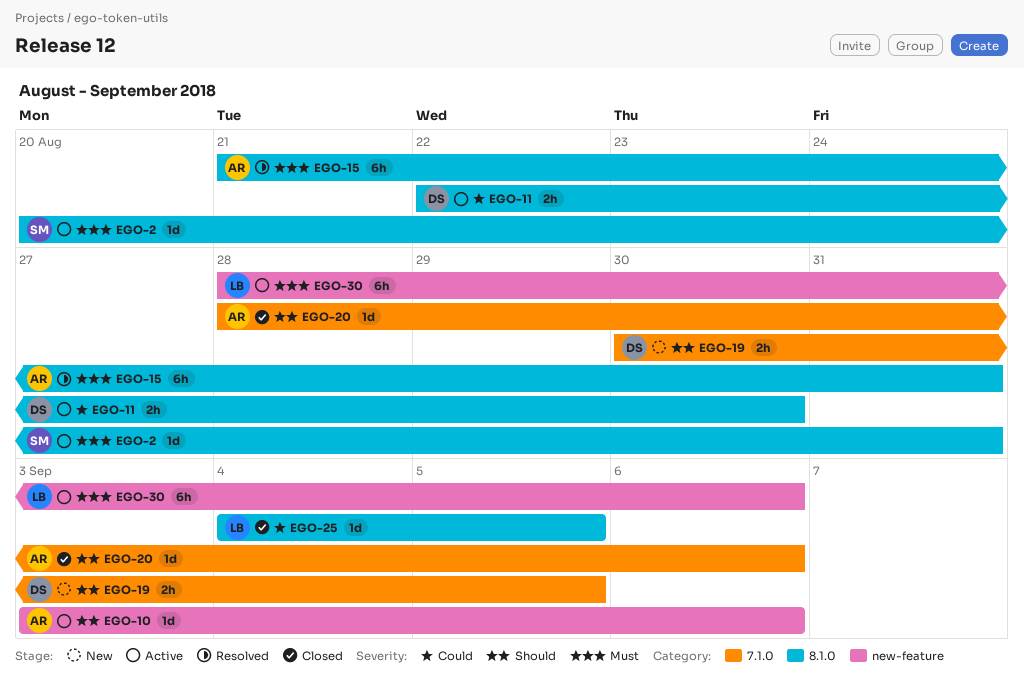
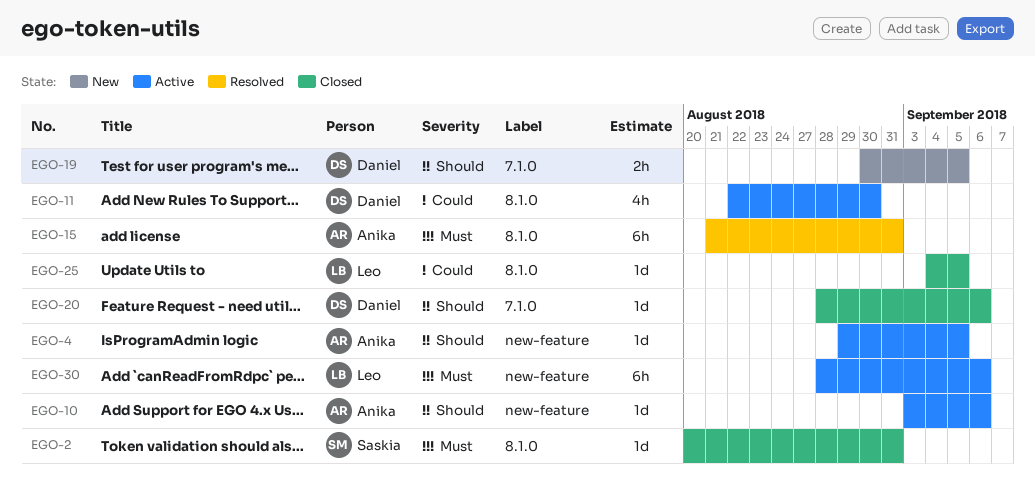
EGO-2, status: Active -> Closed
EGO-4: none -> present
EGO-11, estimate: 2h -> 4h
EGO-20, owner: Anika -> Daniel

